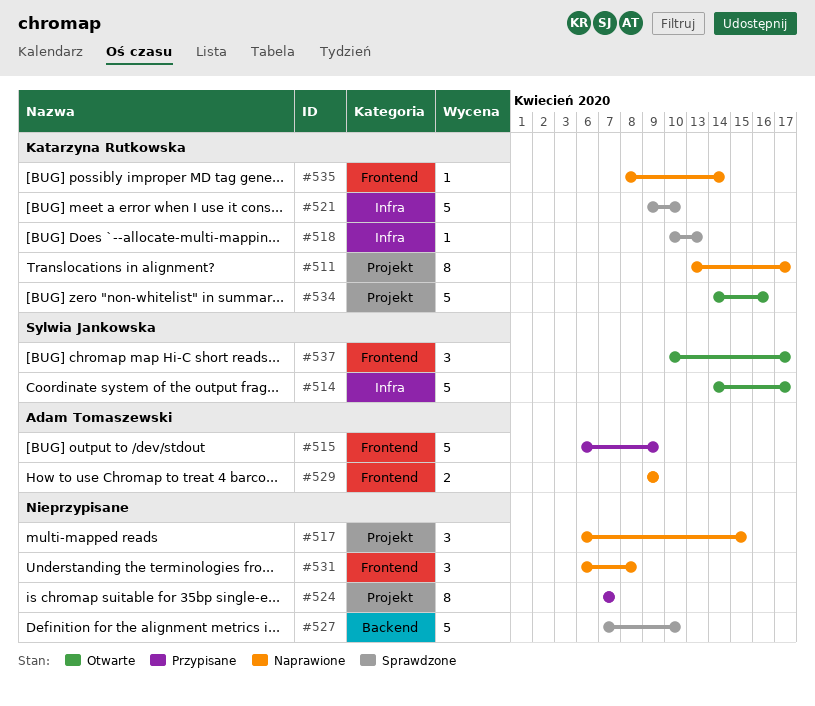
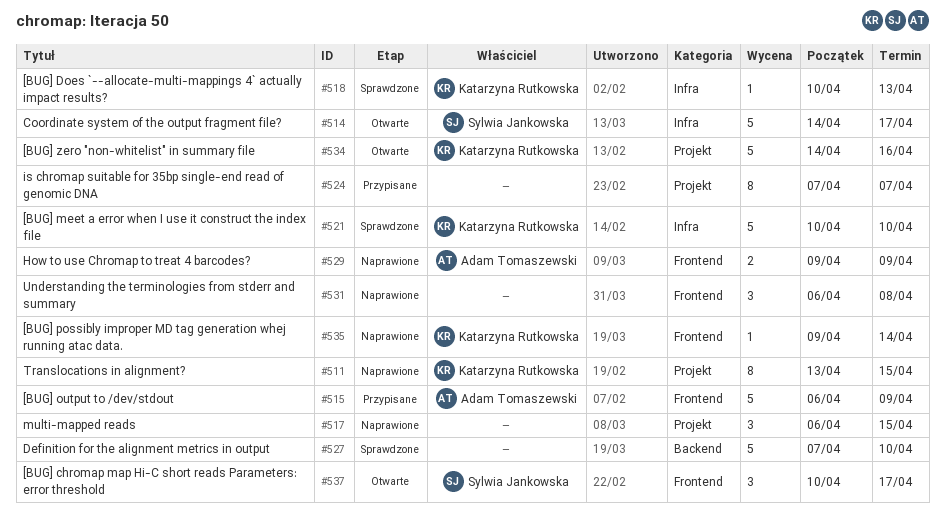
#511, due: Apr 17 -> Apr 15
#521, start: Apr 9 -> Apr 10
#535, start: Apr 8 -> Apr 9

